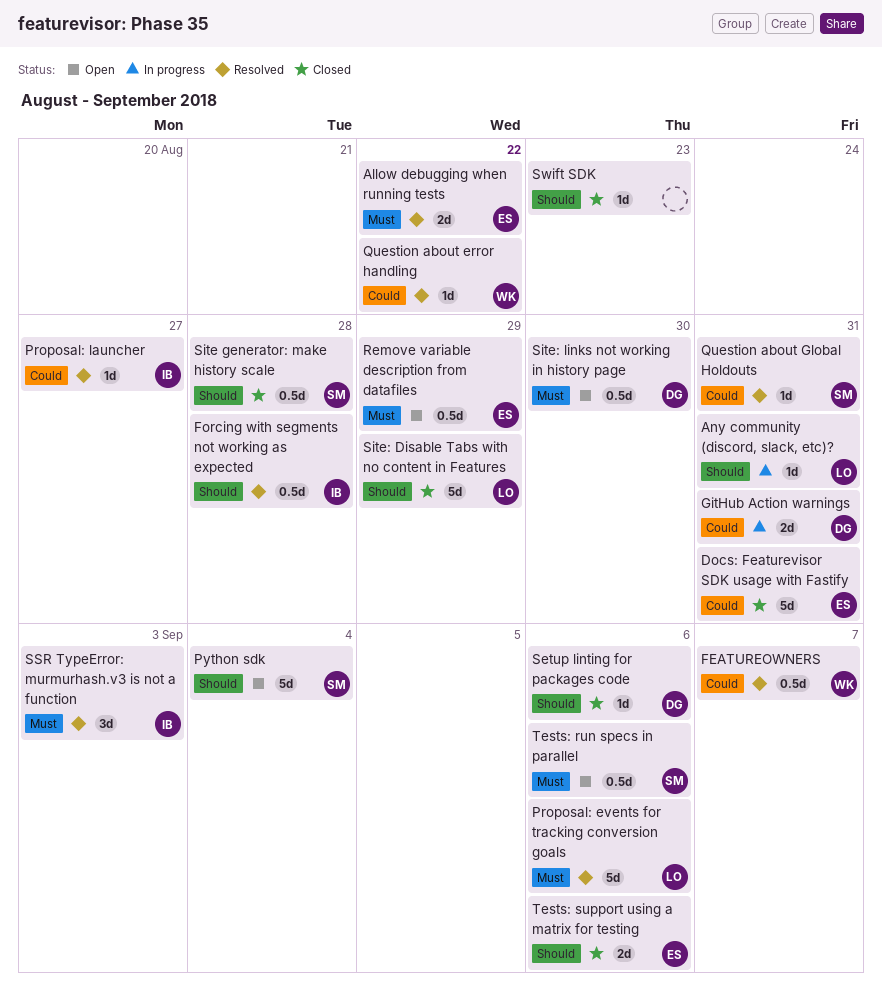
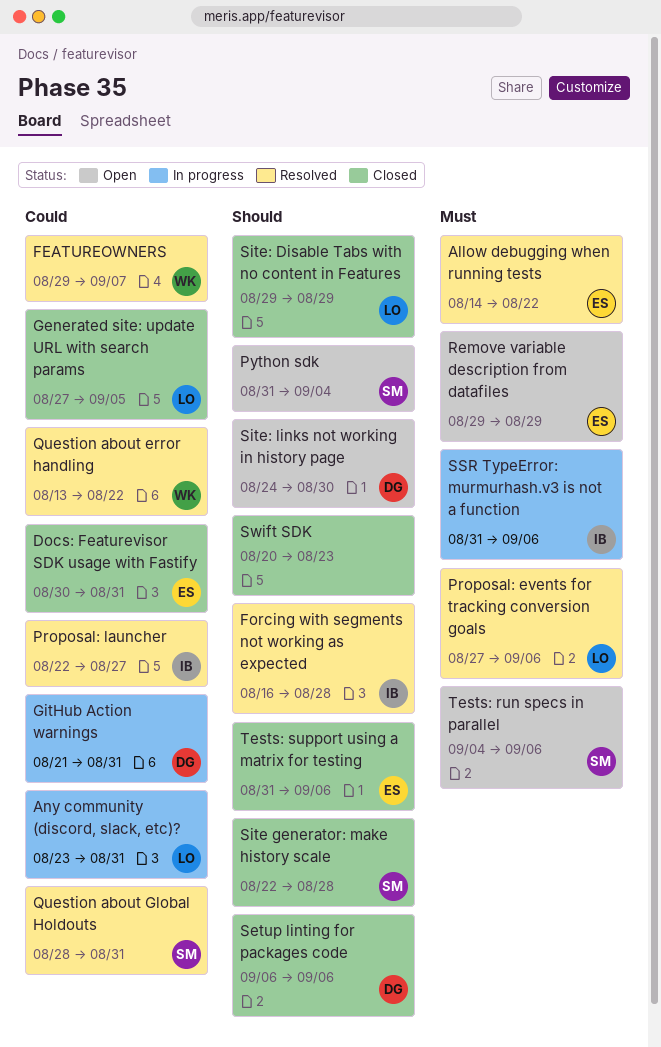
Any community (discord, slack, etc)?, priority: Should -> Could
Generated site: update URL with search params: none -> present
Site: links not working in history page, priority: Must -> Should
SSR TypeError: murmurhash.v3 is not a function, status: Resolved -> In progress
SSR TypeError: murmurhash.v3 is not a function, due: Sep 3 -> Sep 6

